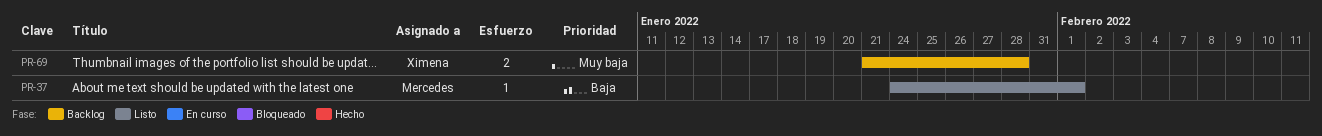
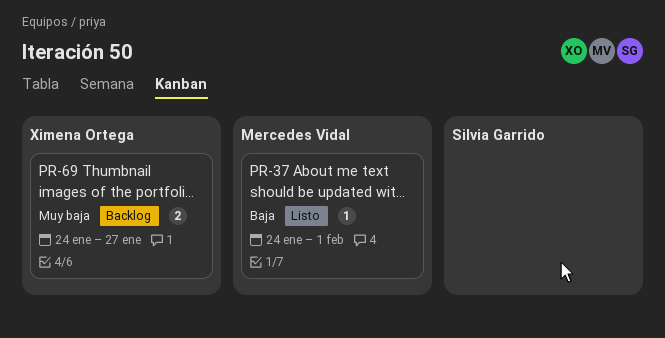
PR-69, start: Jan 21 -> Jan 24
PR-69, due: Jan 28 -> Jan 27

